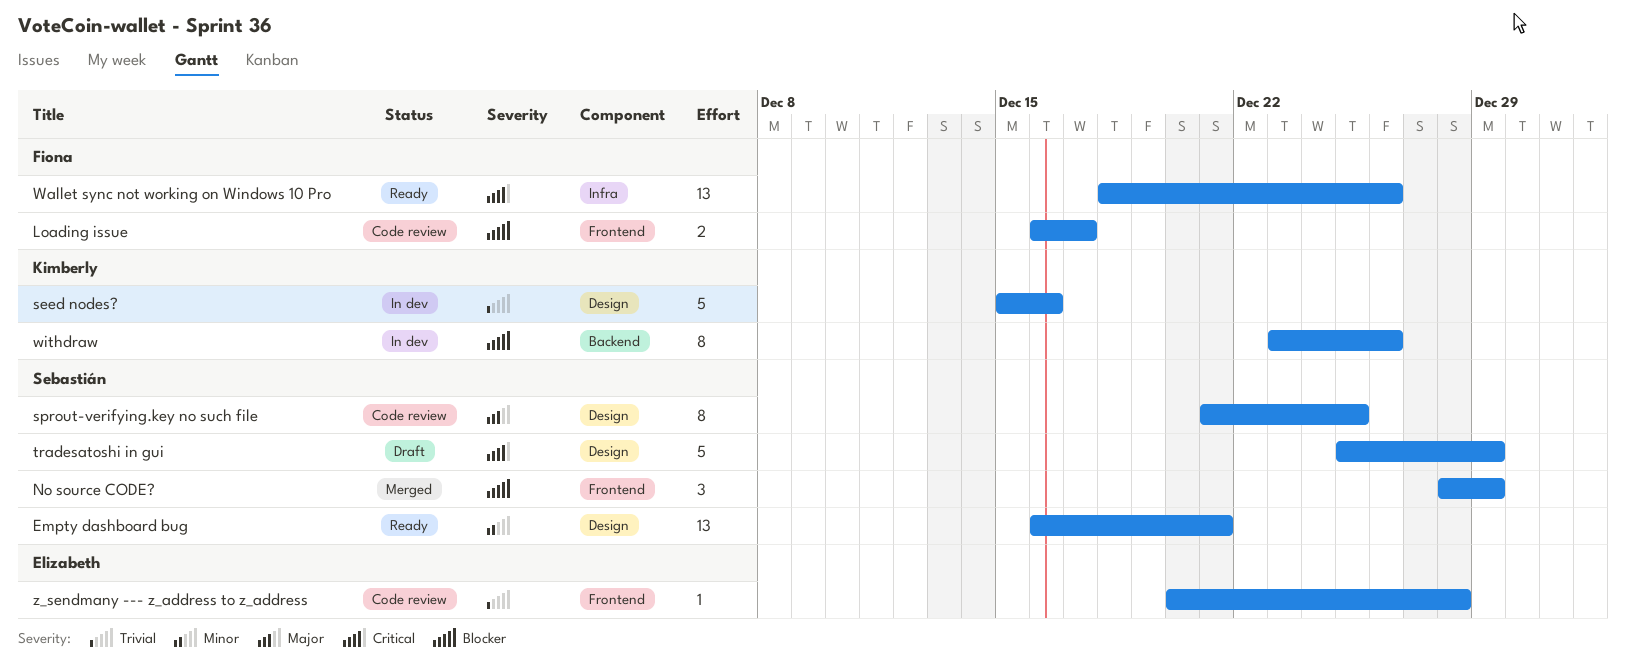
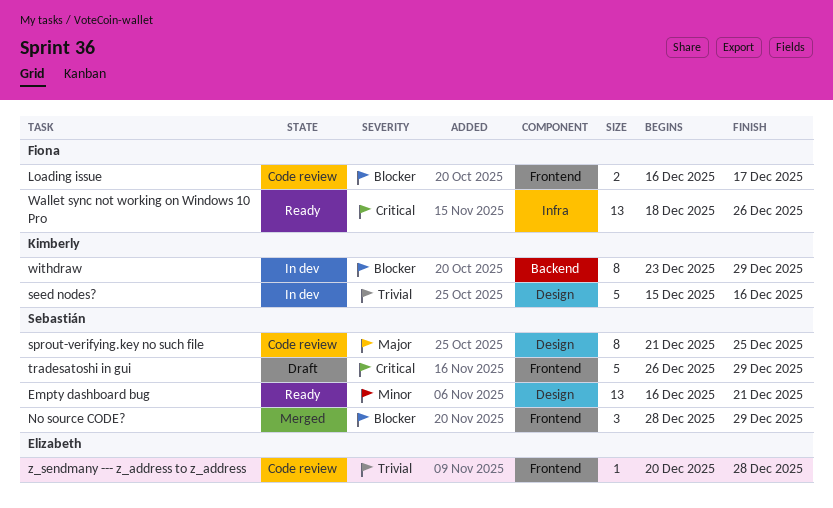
tradesatoshi in gui, label: Design -> Frontend
tradesatoshi in gui, start: Dec 25 -> Dec 26
withdraw, due: Dec 26 -> Dec 29

